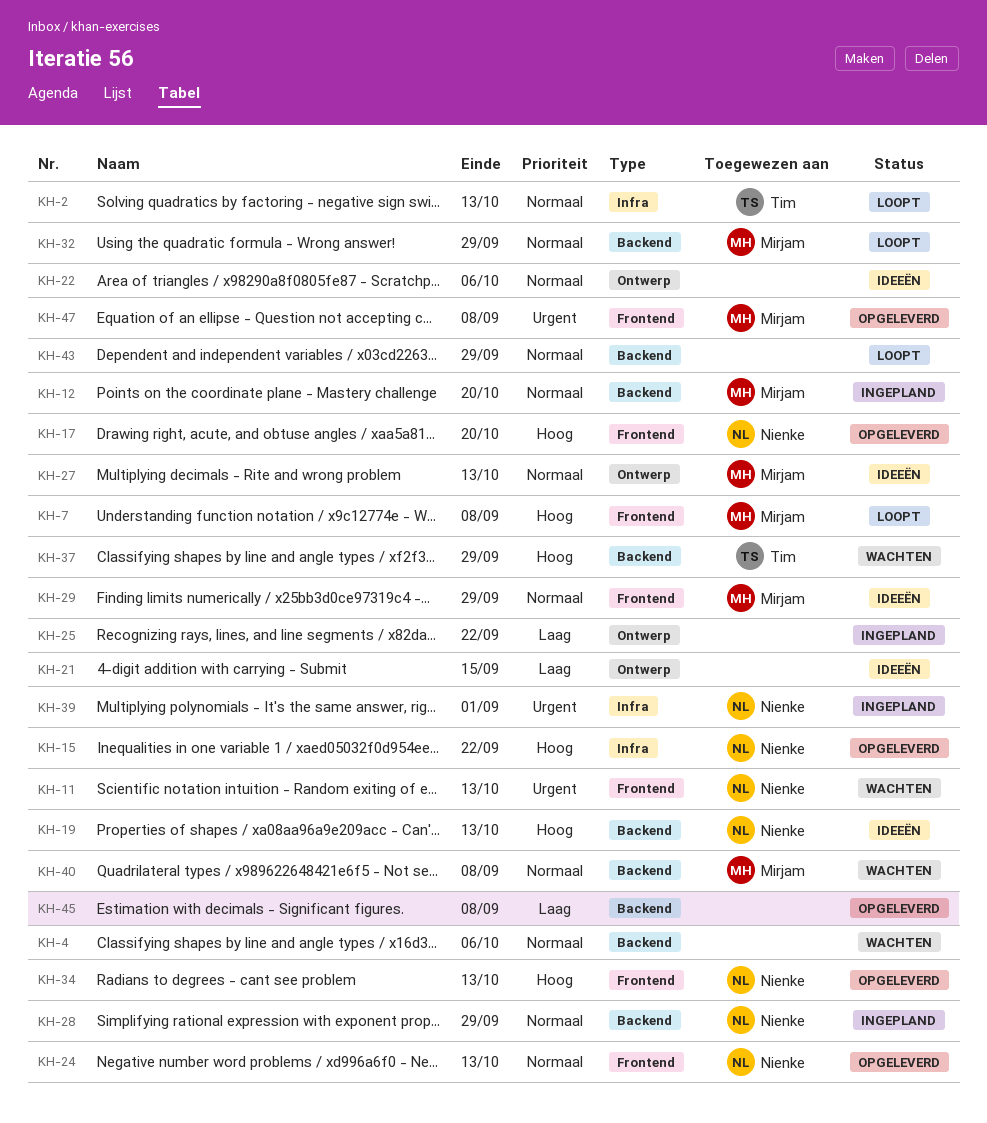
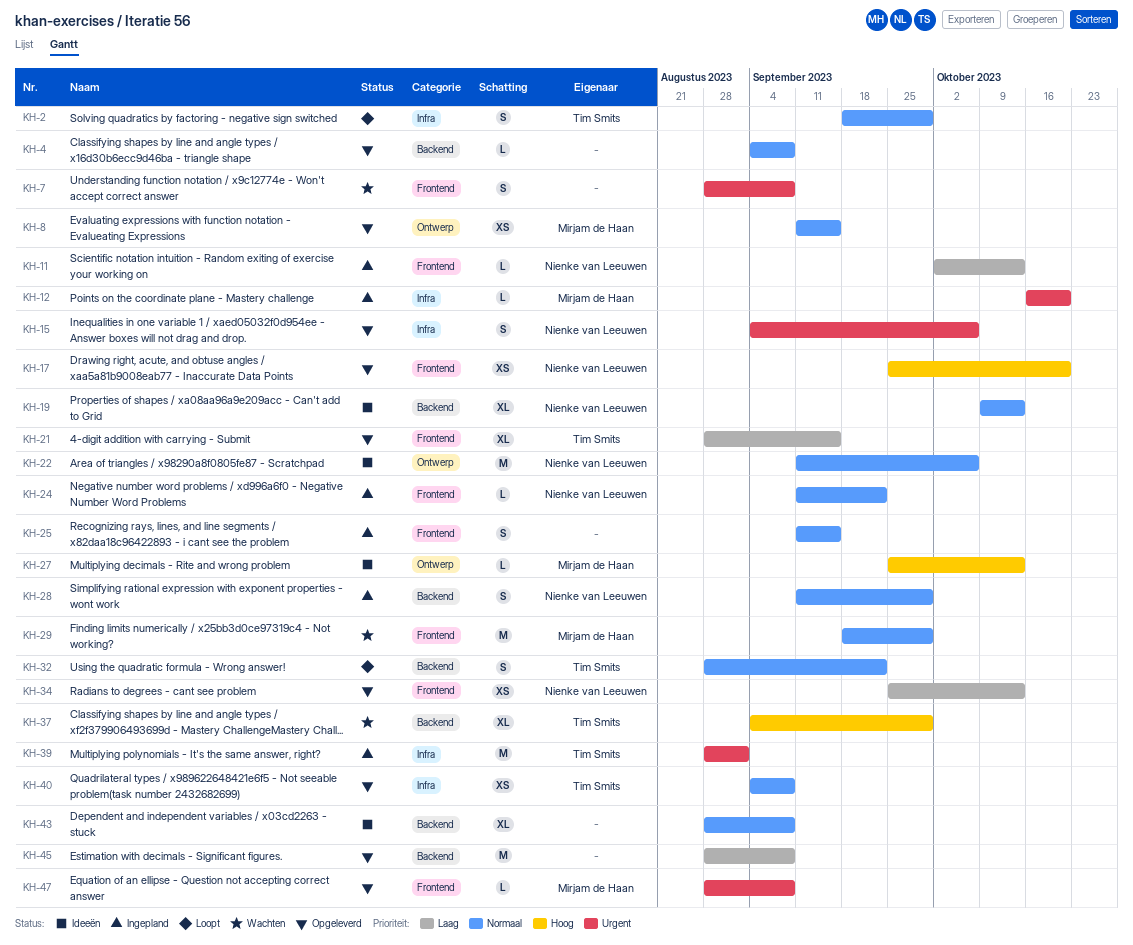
KH-2, due: Oct 13 -> Sep 29
KH-4, status: Wachten -> Opgeleverd
KH-4, due: Oct 6 -> Sep 8
KH-7, status: Loopt -> Wachten
KH-7, owner: Mirjam de Haan -> none
KH-7, priority: Hoog -> Urgent
KH-8: none -> present
KH-11, status: Wachten -> Ingepland
KH-11, priority: Urgent -> Laag
KH-12, priority: Normaal -> Urgent
KH-12, label: Backend -> Infra
KH-15, priority: Hoog -> Urgent
KH-15, due: Sep 22 -> Oct 6
KH-19, priority: Hoog -> Normaal
KH-21, status: Ideeën -> Opgeleverd
KH-21, owner: none -> Tim Smits
KH-21, label: Ontwerp -> Frontend
KH-22, owner: none -> Nienke van Leeuwen
KH-24, status: Opgeleverd -> Ingepland
KH-24, due: Oct 13 -> Sep 22
KH-25, priority: Laag -> Normaal
KH-25, label: Ontwerp -> Frontend
KH-25, due: Sep 22 -> Sep 15
KH-27, priority: Normaal -> Hoog
KH-29, status: Ideeën -> Wachten
KH-32, owner: Mirjam de Haan -> Tim Smits
KH-32, due: Sep 29 -> Sep 22
KH-34, priority: Hoog -> Laag
KH-39, owner: Nienke van Leeuwen -> Tim Smits
KH-40, status: Wachten -> Opgeleverd
KH-40, owner: Mirjam de Haan -> Tim Smits
KH-40, label: Backend -> Infra
KH-43, status: Loopt -> Ideeën
KH-43, due: Sep 29 -> Sep 8

